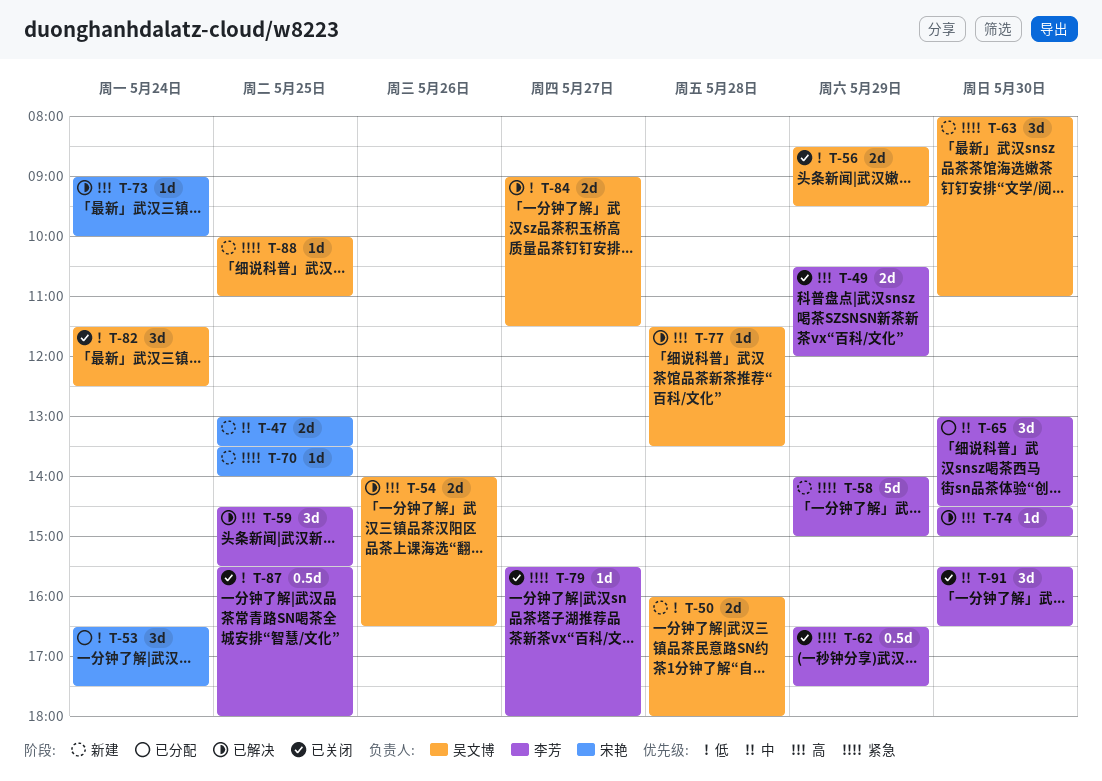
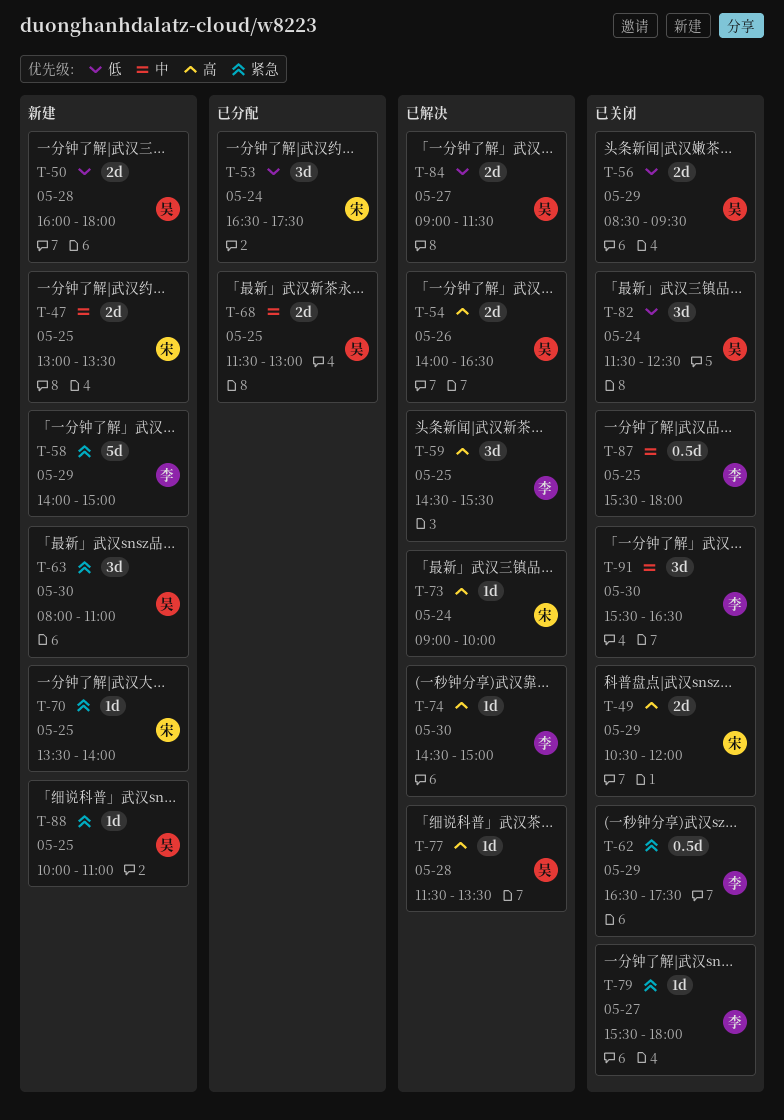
T-49, owner: 李芳 -> 宋艳
T-65: present -> none
T-68: none -> present
T-87, priority: 低 -> 中

